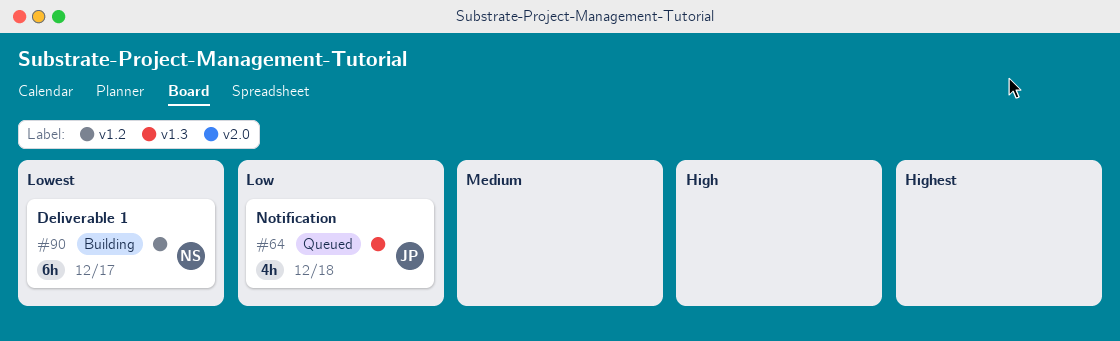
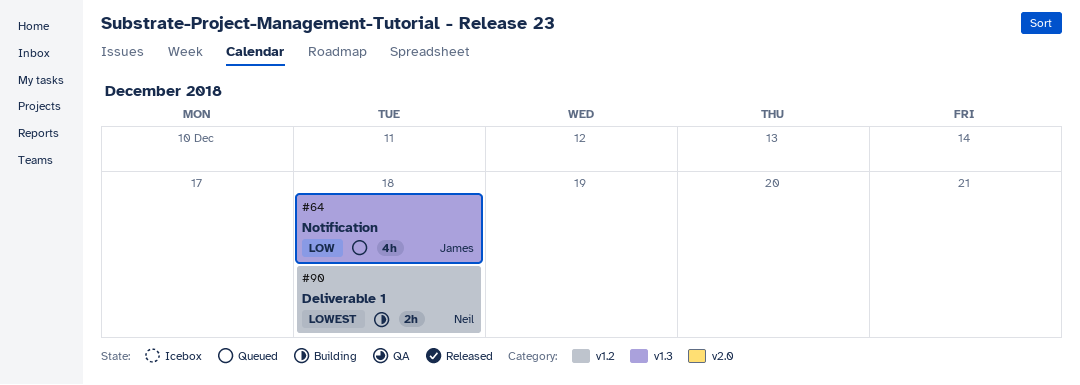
#90, estimate: 6h -> 2h
#90, due: Dec 17 -> Dec 18

